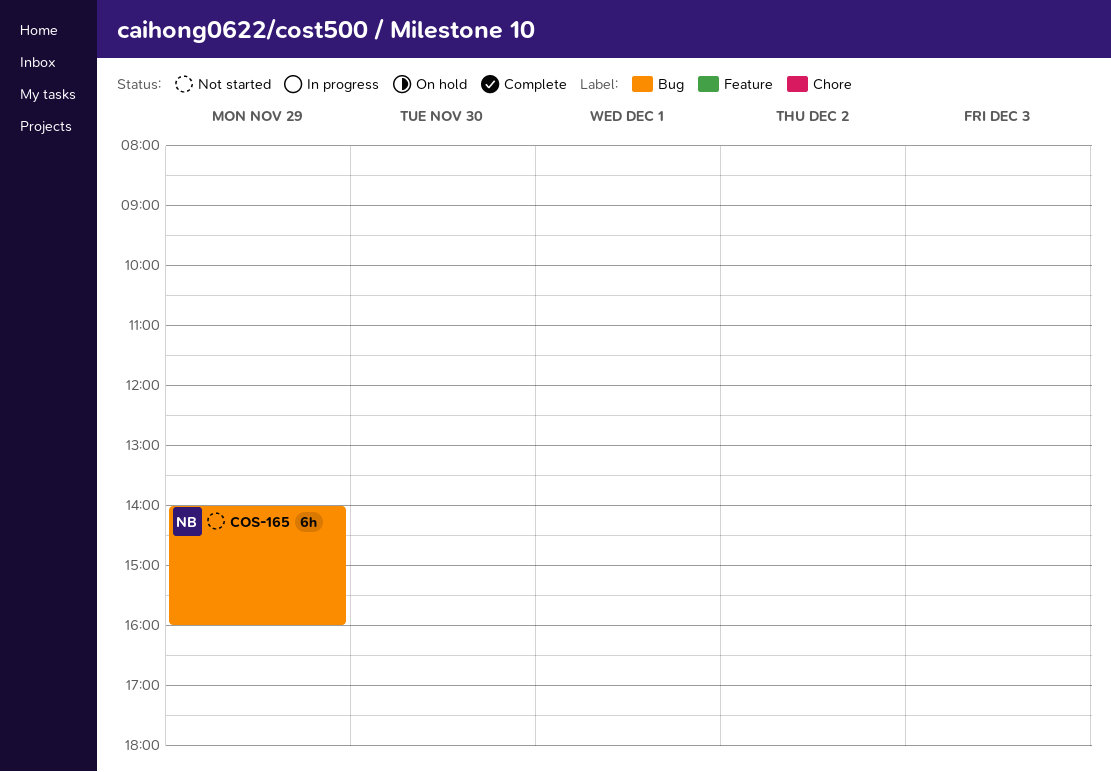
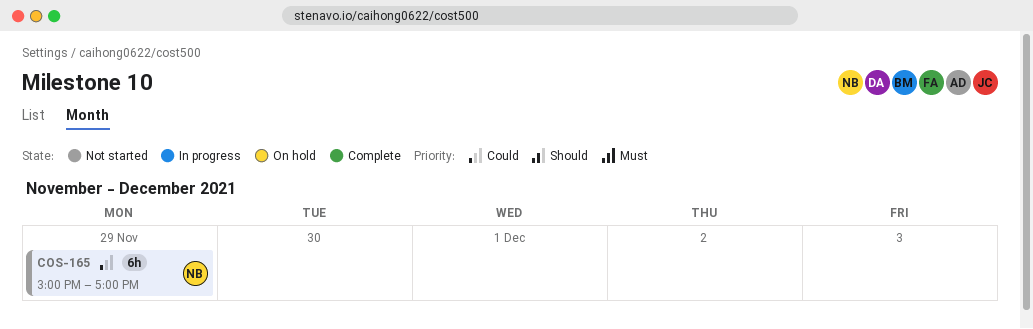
COS-165, begins: 14:00 -> 15:00
COS-165, ends: 16:00 -> 17:00

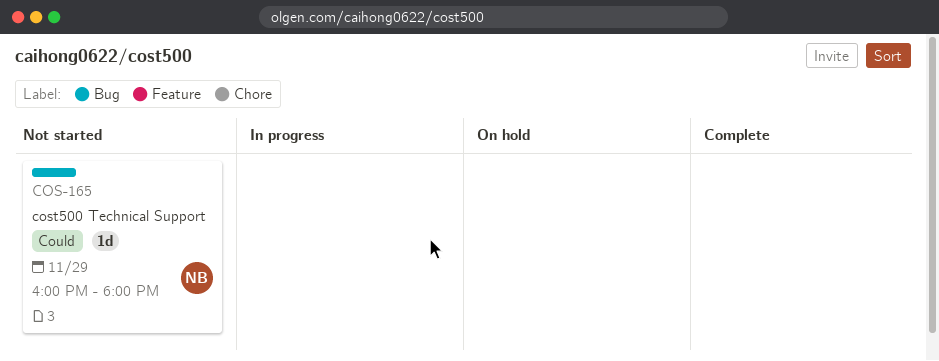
COS-165, estimate: 6h -> 1d
COS-165, begins: 15:00 -> 16:00
COS-165, ends: 17:00 -> 18:00

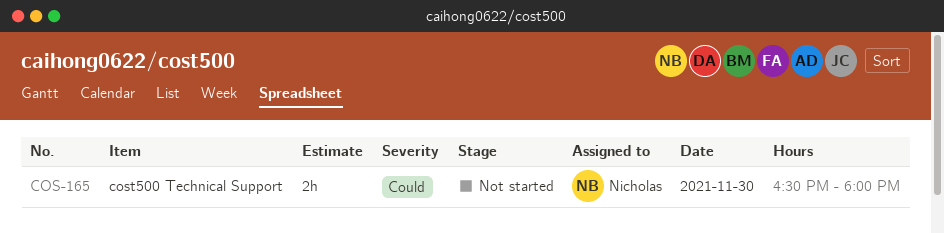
COS-165, estimate: 1d -> 2h
COS-165, day: Nov 29 -> Nov 30
COS-165, begins: 16:00 -> 16:30

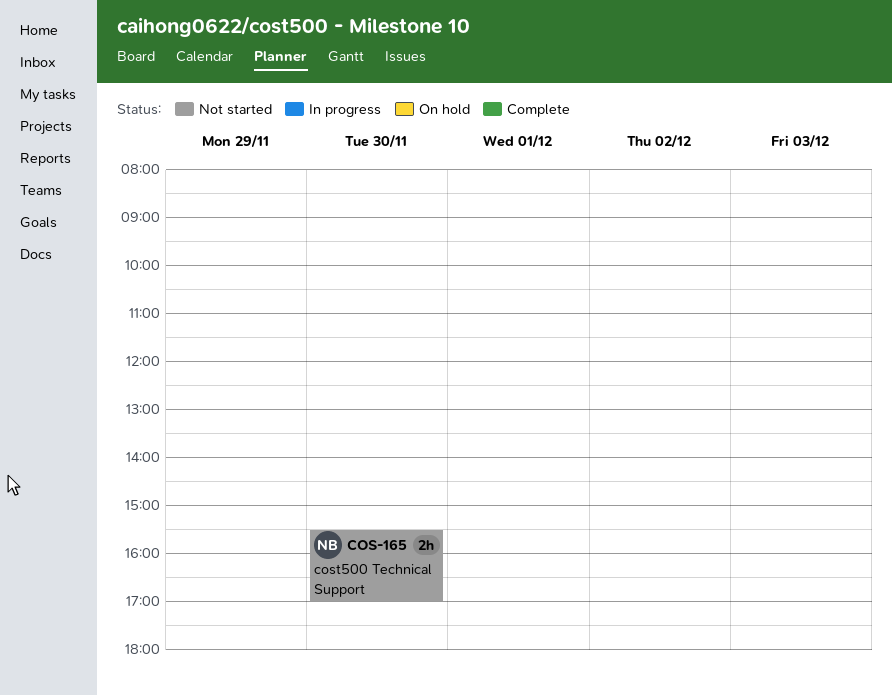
COS-165, begins: 16:30 -> 15:30
COS-165, ends: 18:00 -> 17:00

